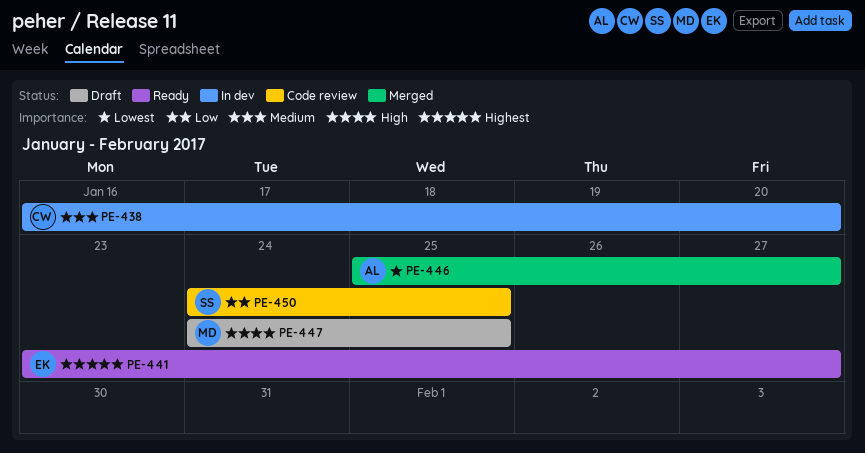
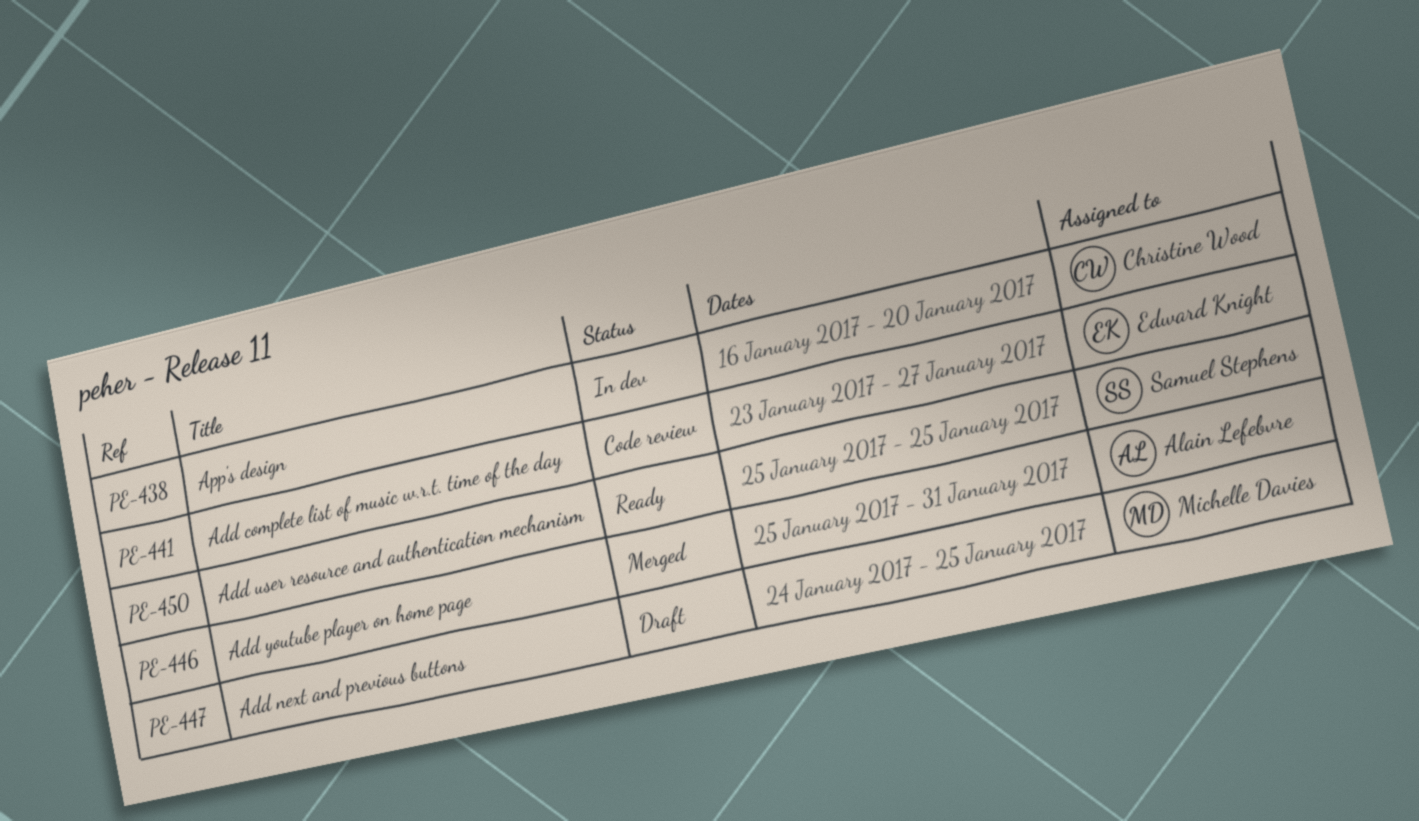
PE-441, status: Ready -> Code review
PE-446, due: Jan 27 -> Jan 31
PE-450, status: Code review -> Ready
PE-450, start: Jan 24 -> Jan 25

